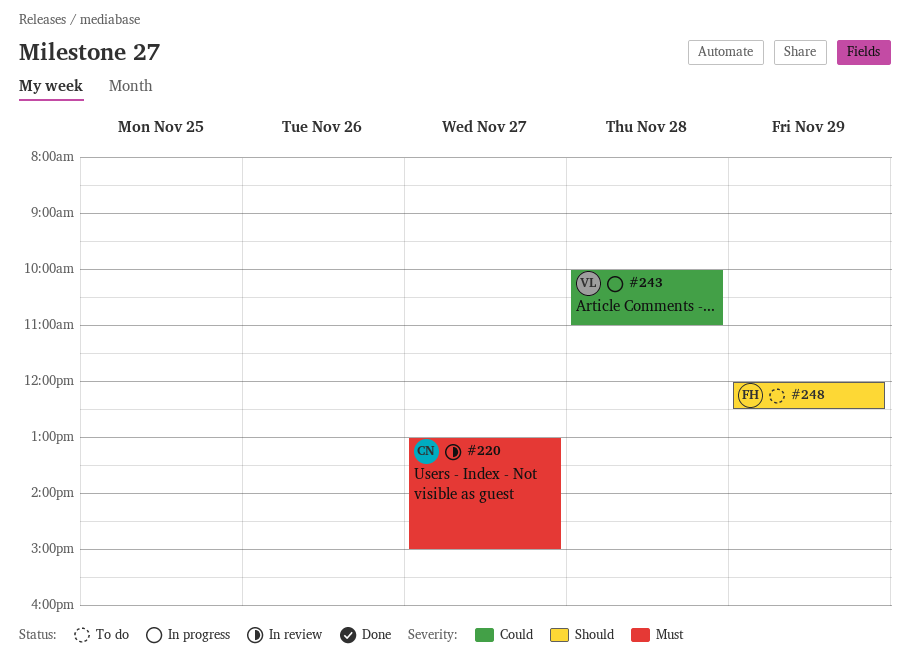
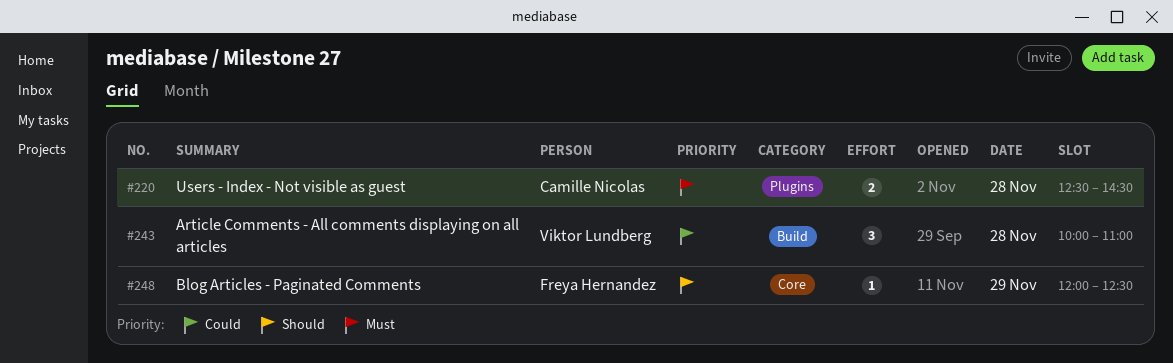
#220, day: Nov 27 -> Nov 28
#220, begins: 13:00 -> 12:30
#220, ends: 15:00 -> 14:30

